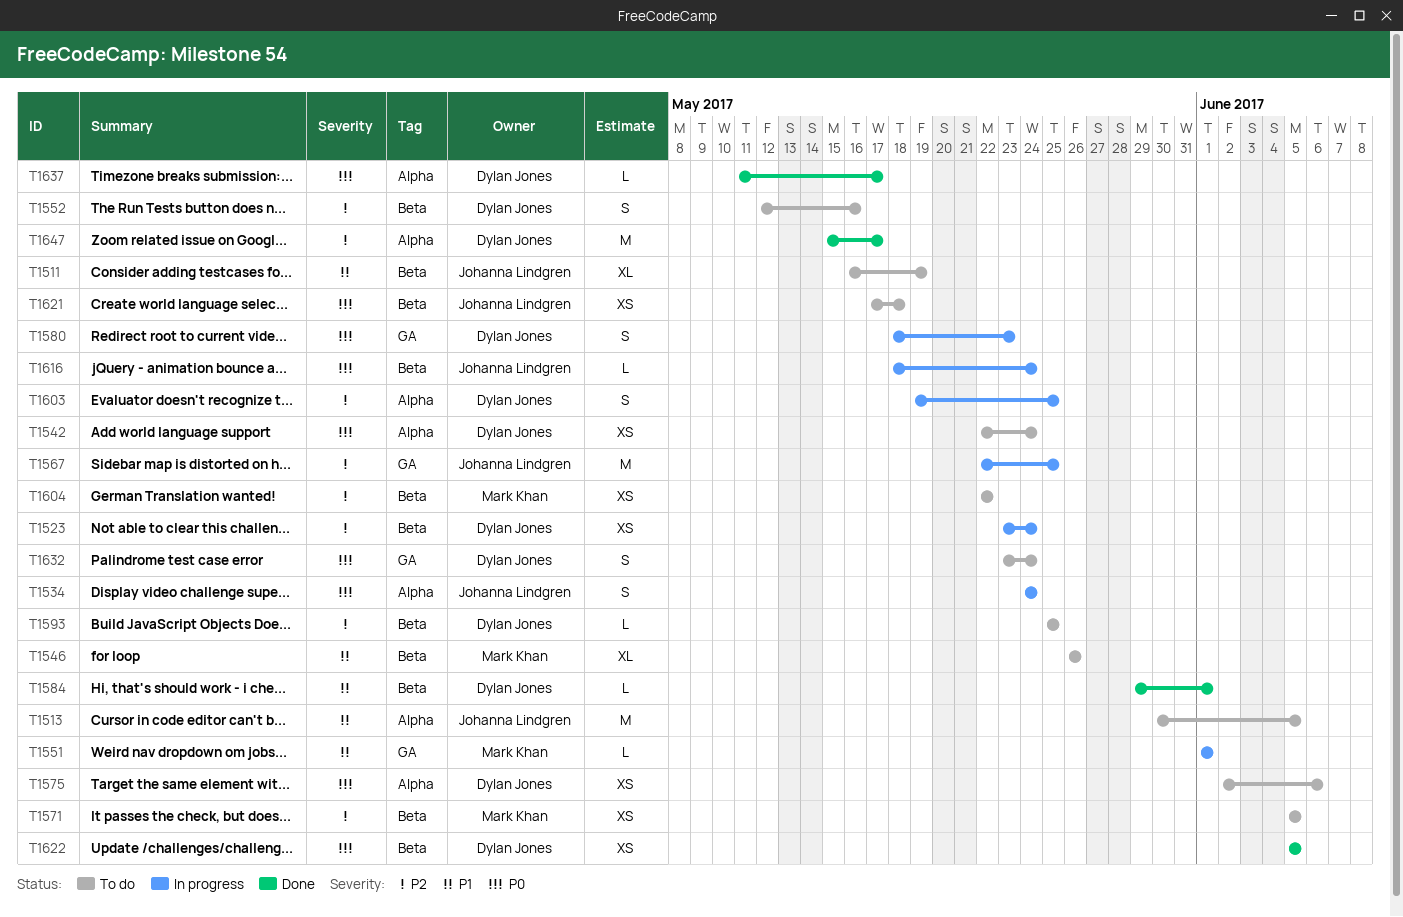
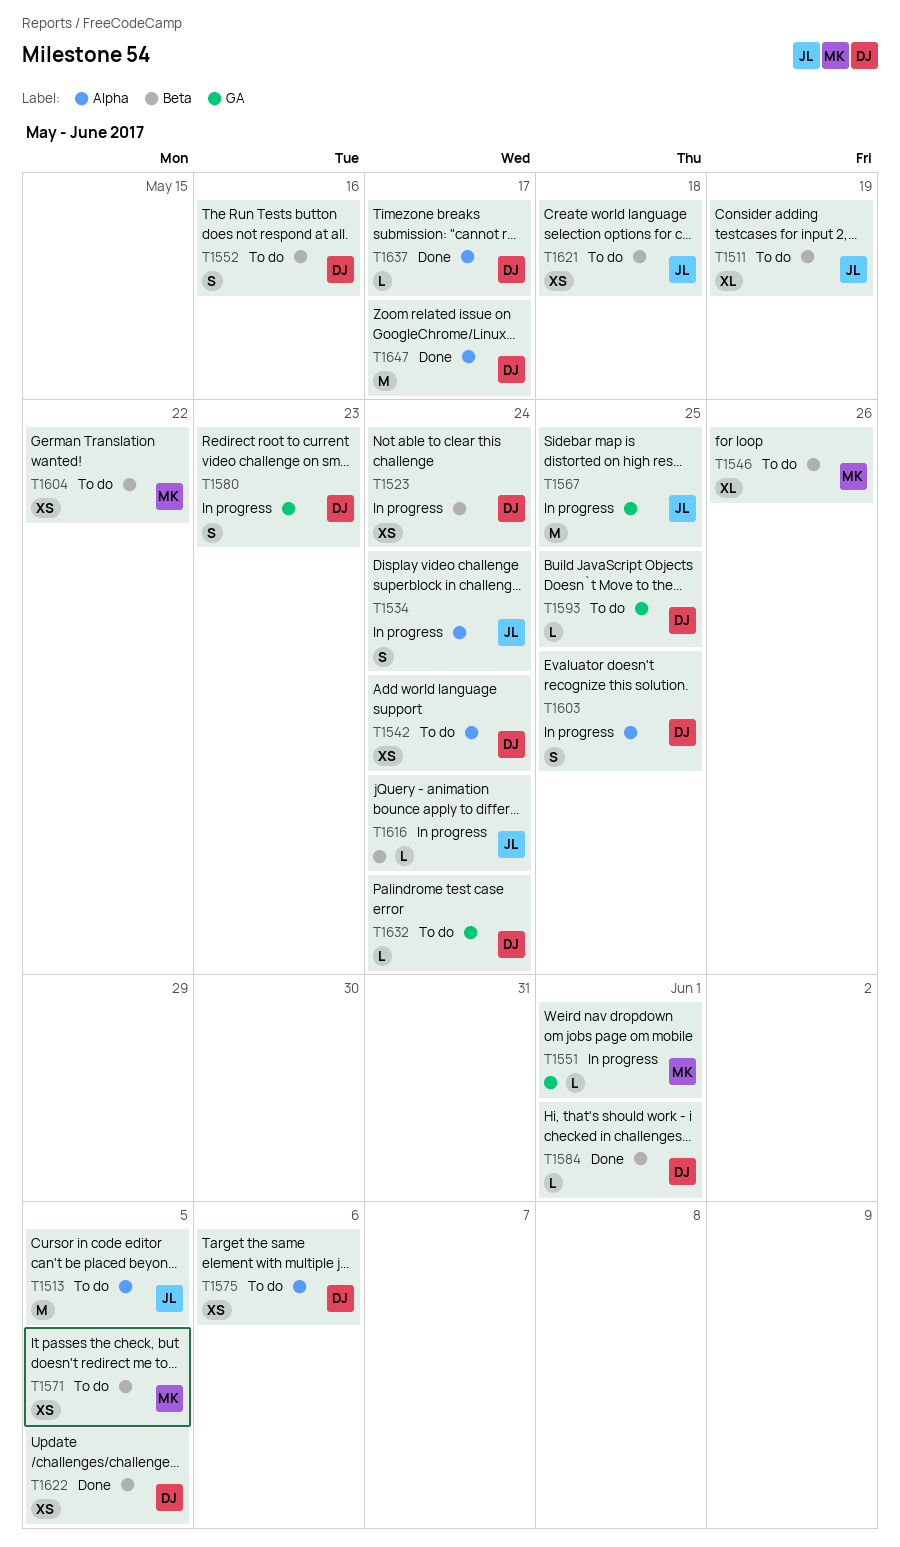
T1593, label: Beta -> GA
T1632, estimate: S -> L

